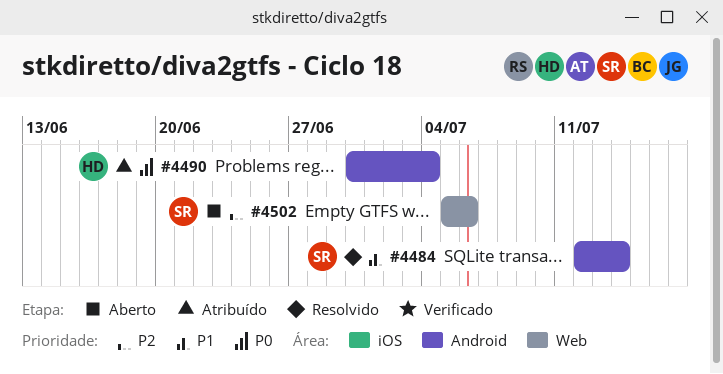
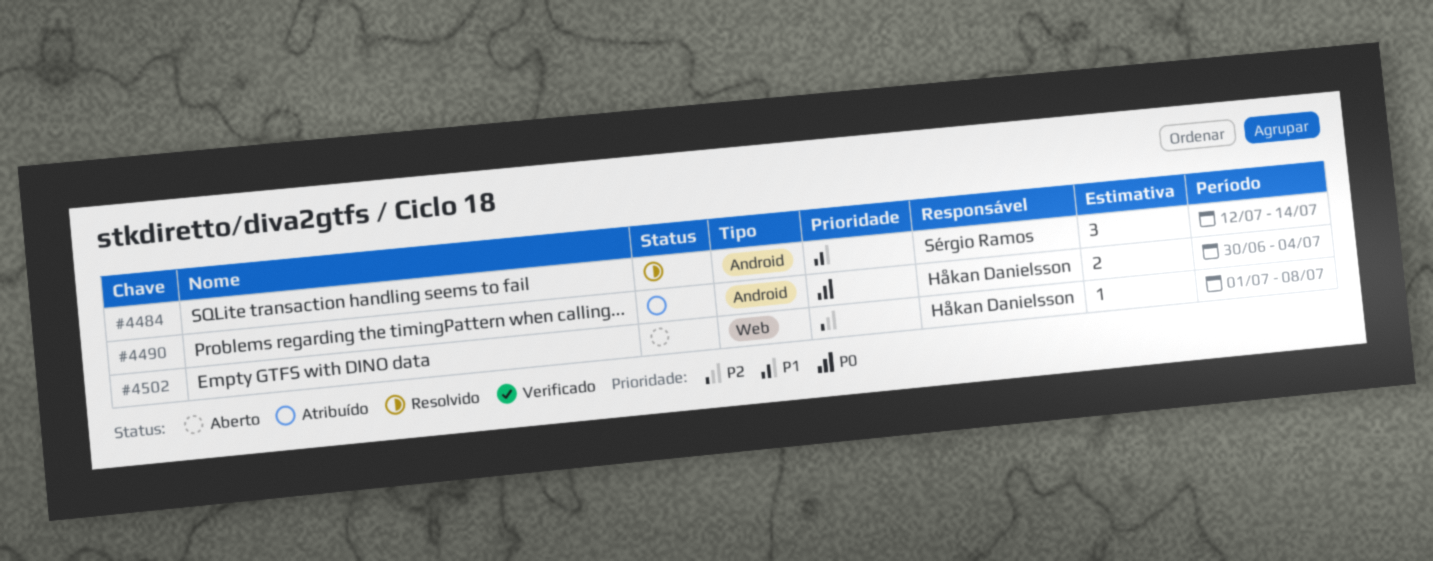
#4502, owner: Sérgio Ramos -> Håkan Danielsson
#4502, start: Jul 5 -> Jul 1
#4502, due: Jul 6 -> Jul 8

